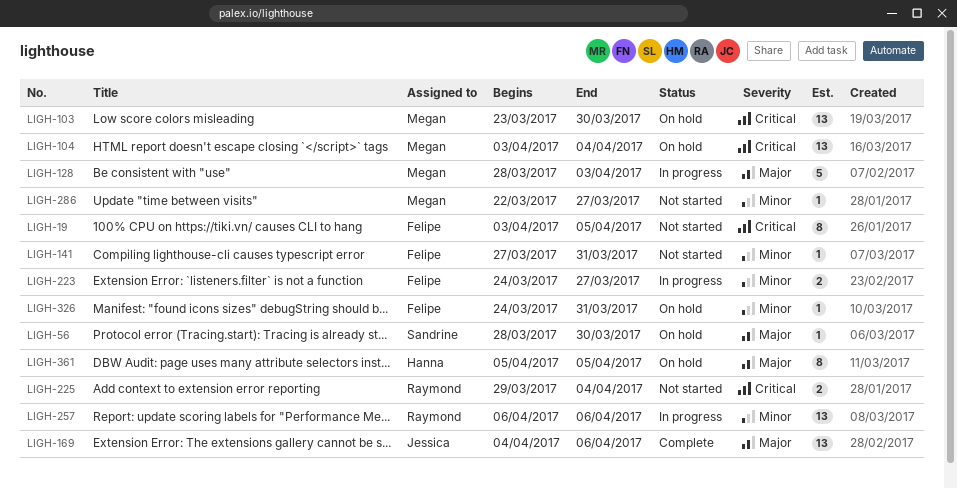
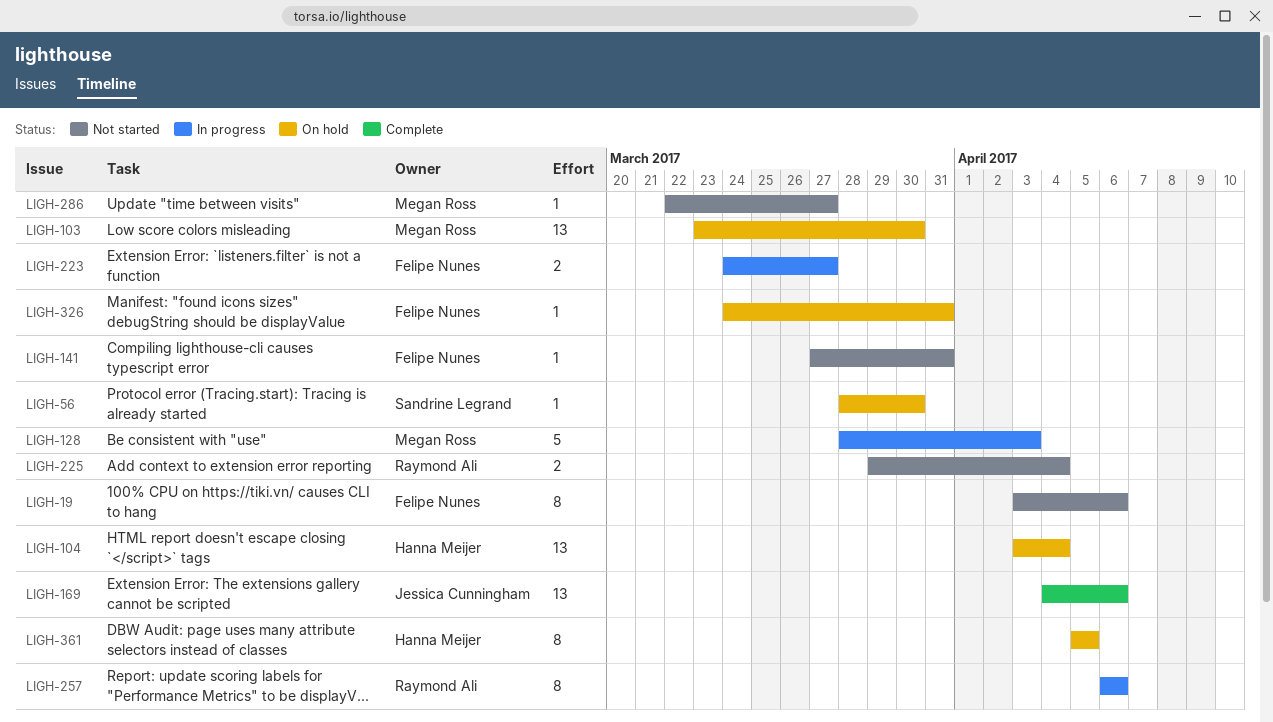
LIGH-19, due: Apr 5 -> Apr 6
LIGH-104, owner: Megan Ross -> Hanna Meijer
LIGH-257, estimate: 13 -> 8

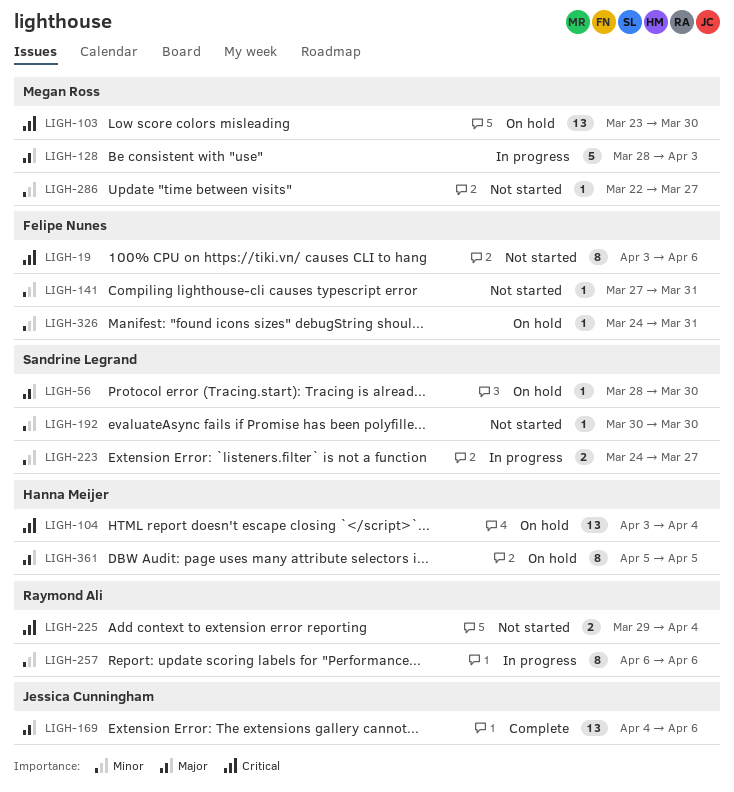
LIGH-192: none -> present
LIGH-223, owner: Felipe Nunes -> Sandrine Legrand

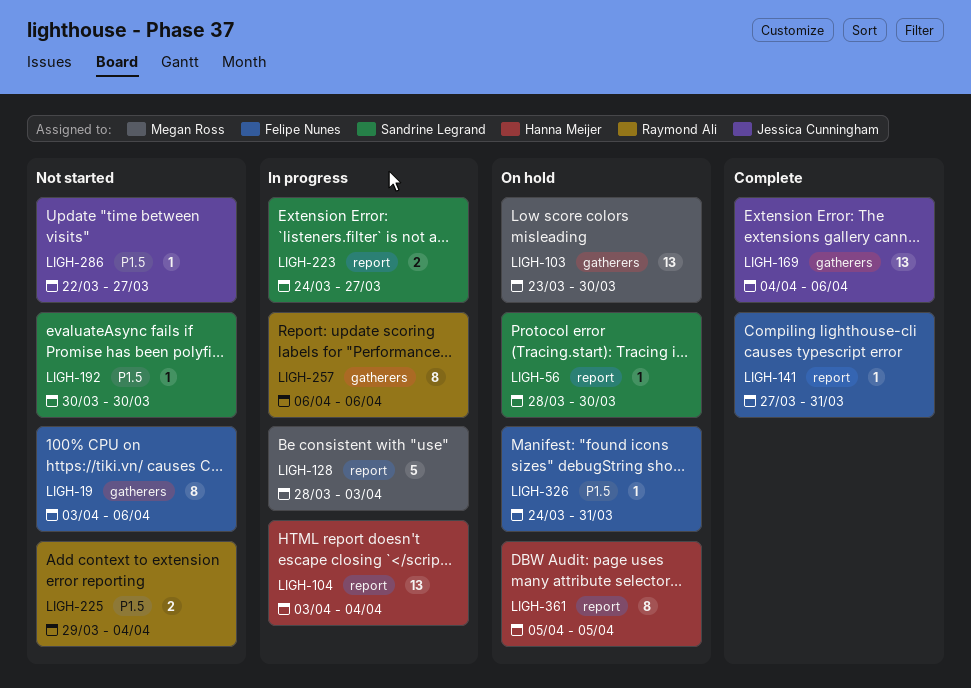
LIGH-104, status: On hold -> In progress
LIGH-141, status: Not started -> Complete
LIGH-286, owner: Megan Ross -> Jessica Cunningham

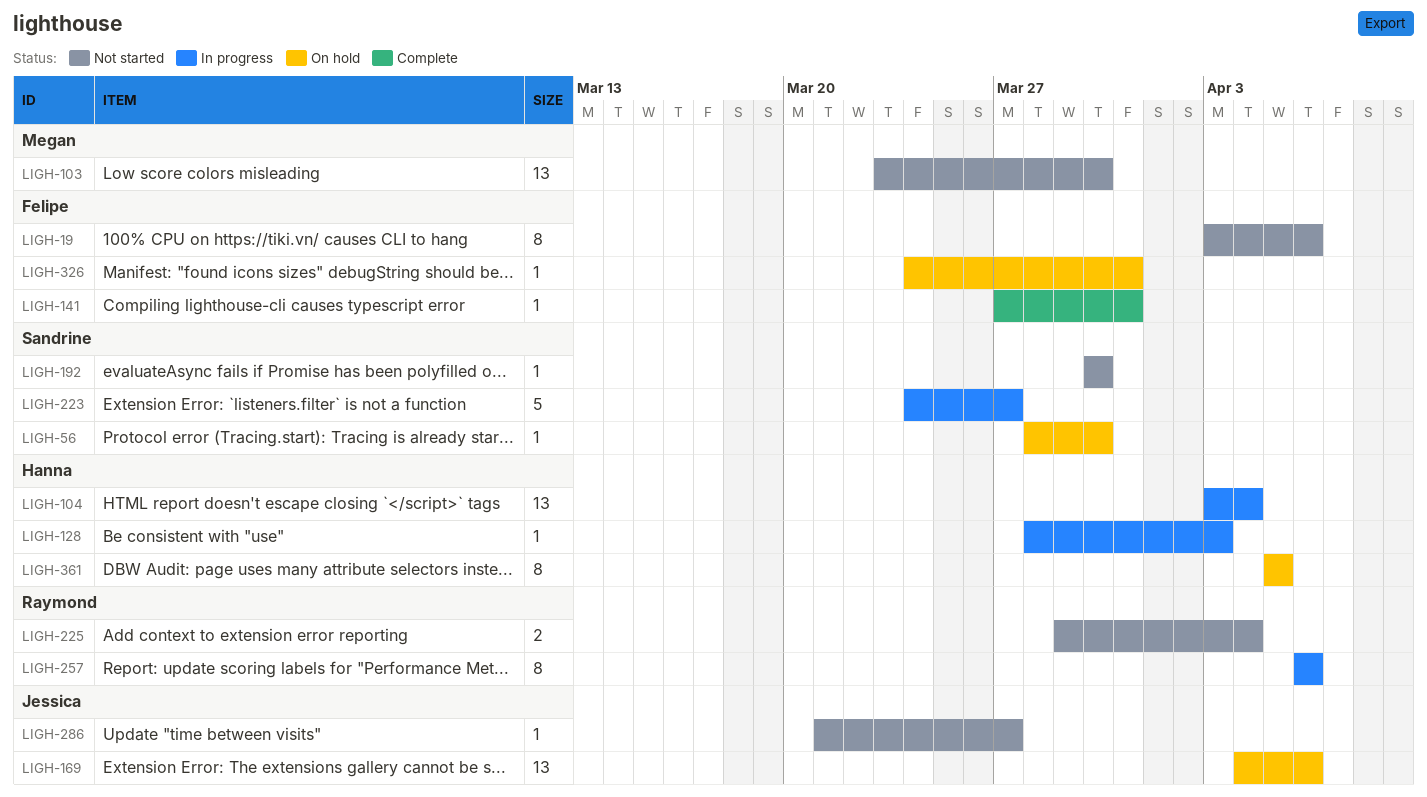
LIGH-103, status: On hold -> Not started
LIGH-128, owner: Megan Ross -> Hanna Meijer
LIGH-128, estimate: 5 -> 1
LIGH-169, status: Complete -> On hold
LIGH-223, estimate: 2 -> 5
LIGH-286, start: Mar 22 -> Mar 21

